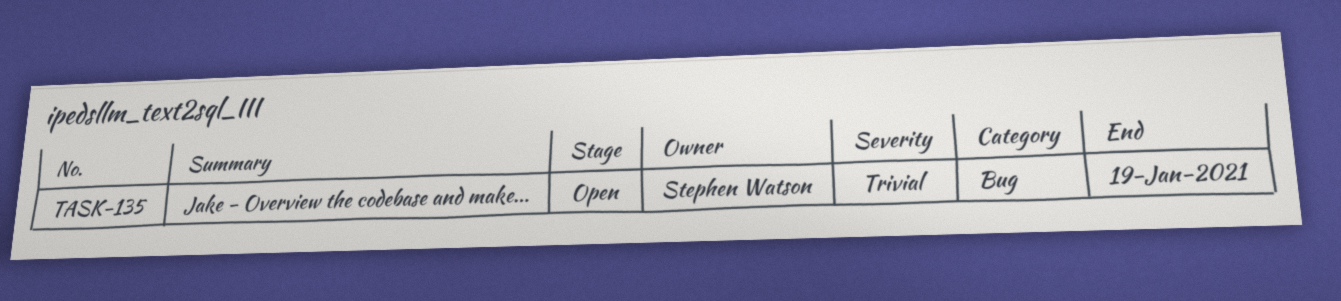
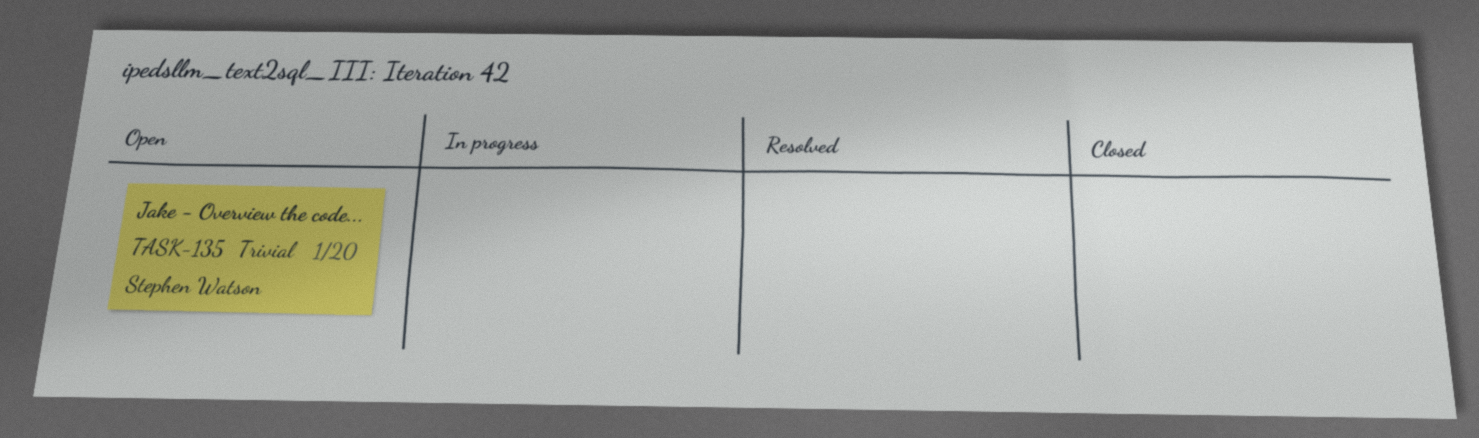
TASK-135, due: Jan 19 -> Jan 20

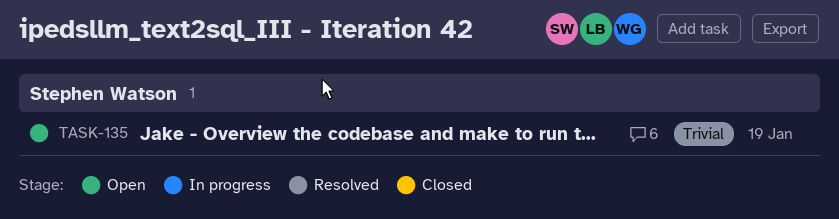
TASK-135, due: Jan 20 -> Jan 19

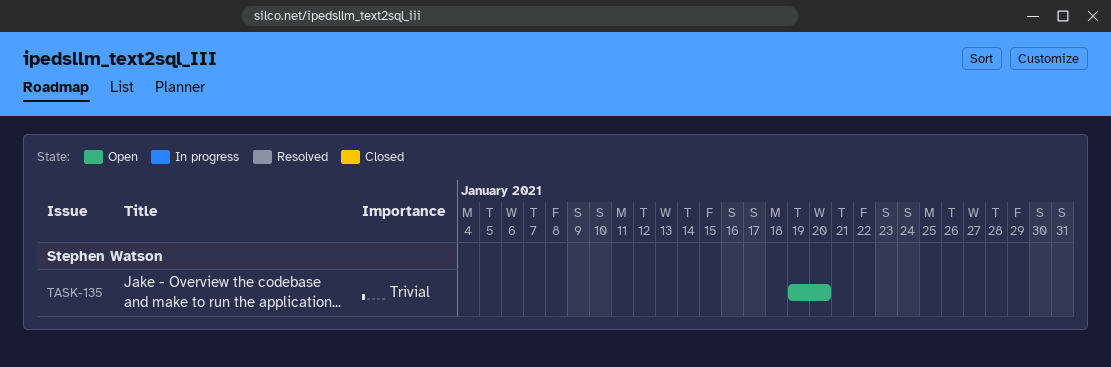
TASK-135, due: Jan 19 -> Jan 20

